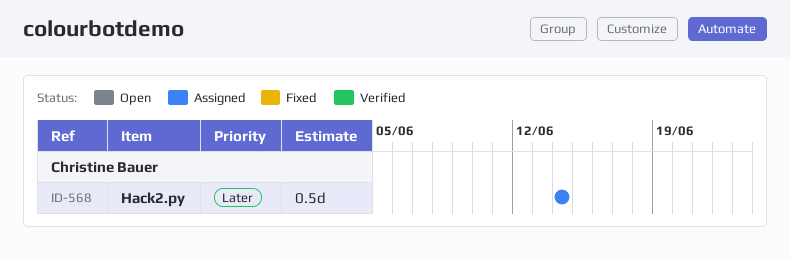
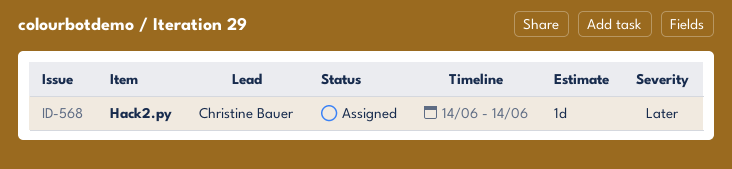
ID-568, estimate: 0.5d -> 1d

